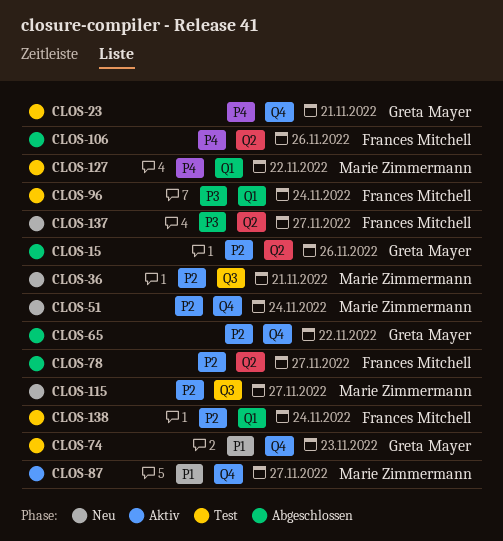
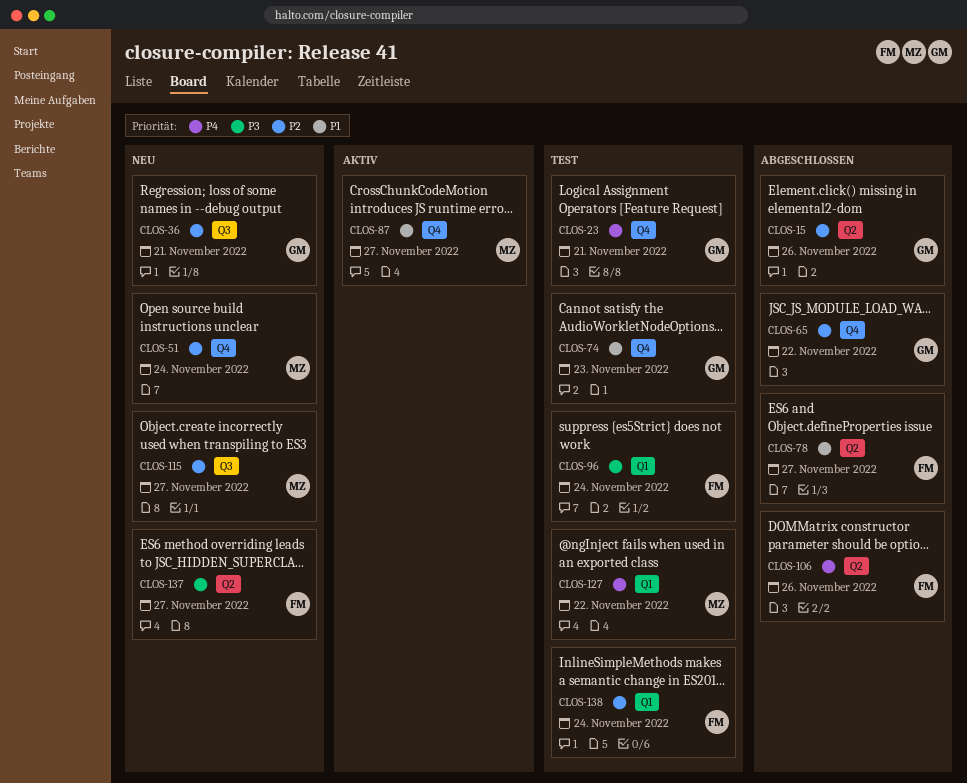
CLOS-36, owner: Marie Zimmermann -> Greta Mayer
CLOS-78, priority: P2 -> P1

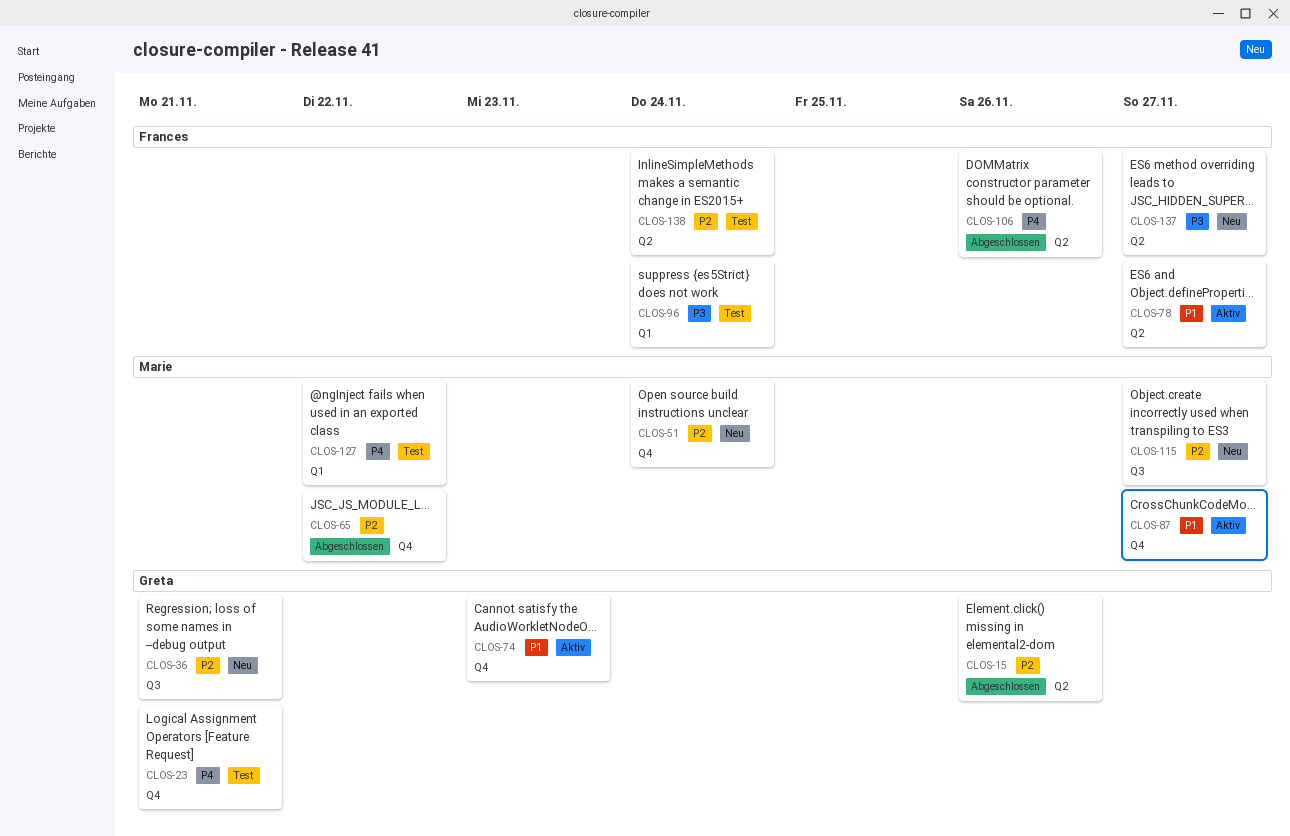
CLOS-65, owner: Greta -> Marie
CLOS-74, status: Test -> Aktiv
CLOS-78, status: Abgeschlossen -> Aktiv
CLOS-138, label: Q1 -> Q2

